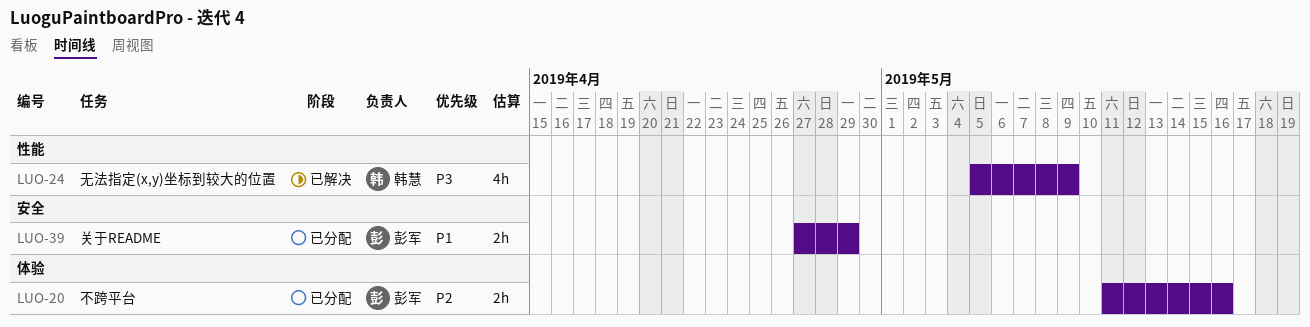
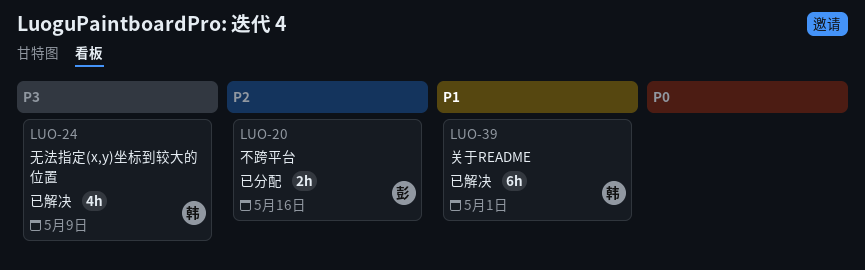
LUO-39, status: 已分配 -> 已解决
LUO-39, owner: 彭军 -> 韩慧
LUO-39, estimate: 2h -> 6h
LUO-39, due: Apr 29 -> May 1

